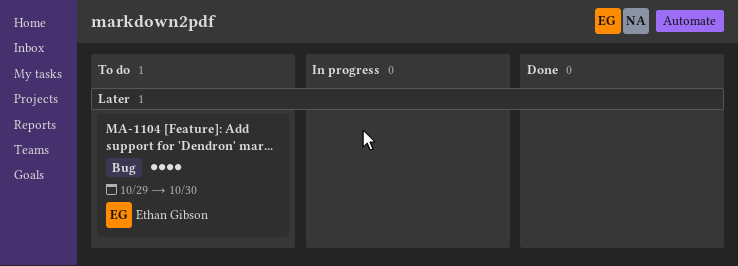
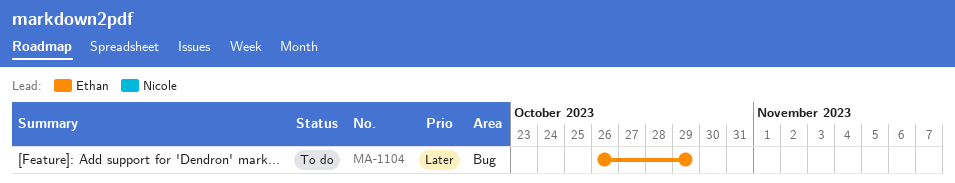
MA-1104, start: Oct 29 -> Oct 26
MA-1104, due: Oct 30 -> Oct 29

